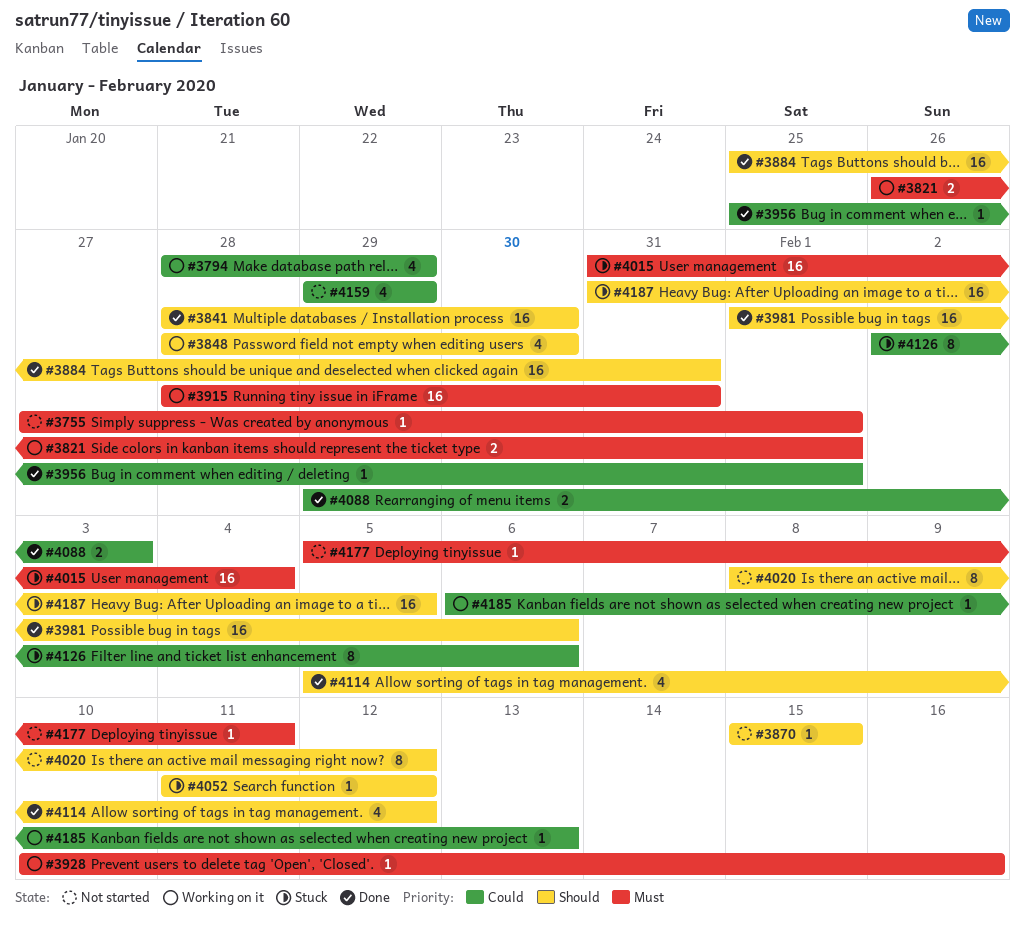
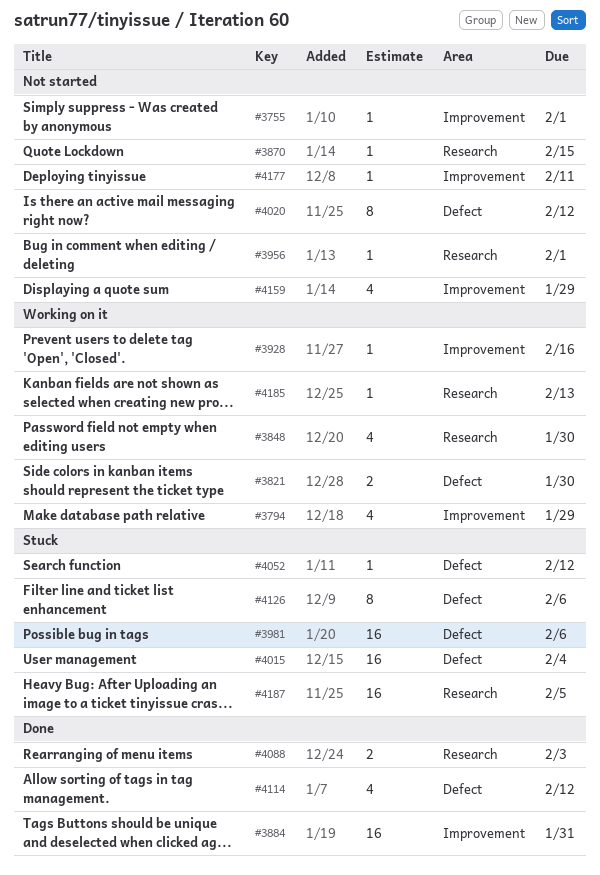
#3821, due: Feb 1 -> Jan 30
#3841: present -> none
#3915: present -> none
#3956, status: Done -> Not started
#3981, status: Done -> Stuck

